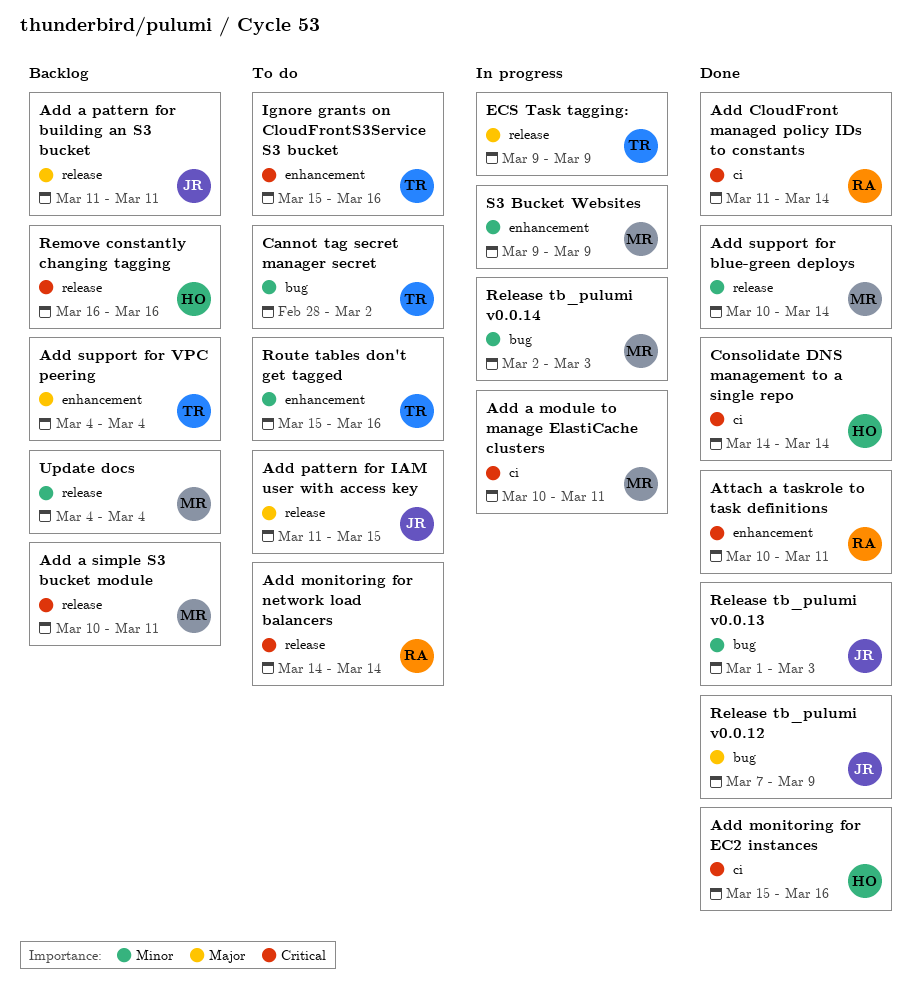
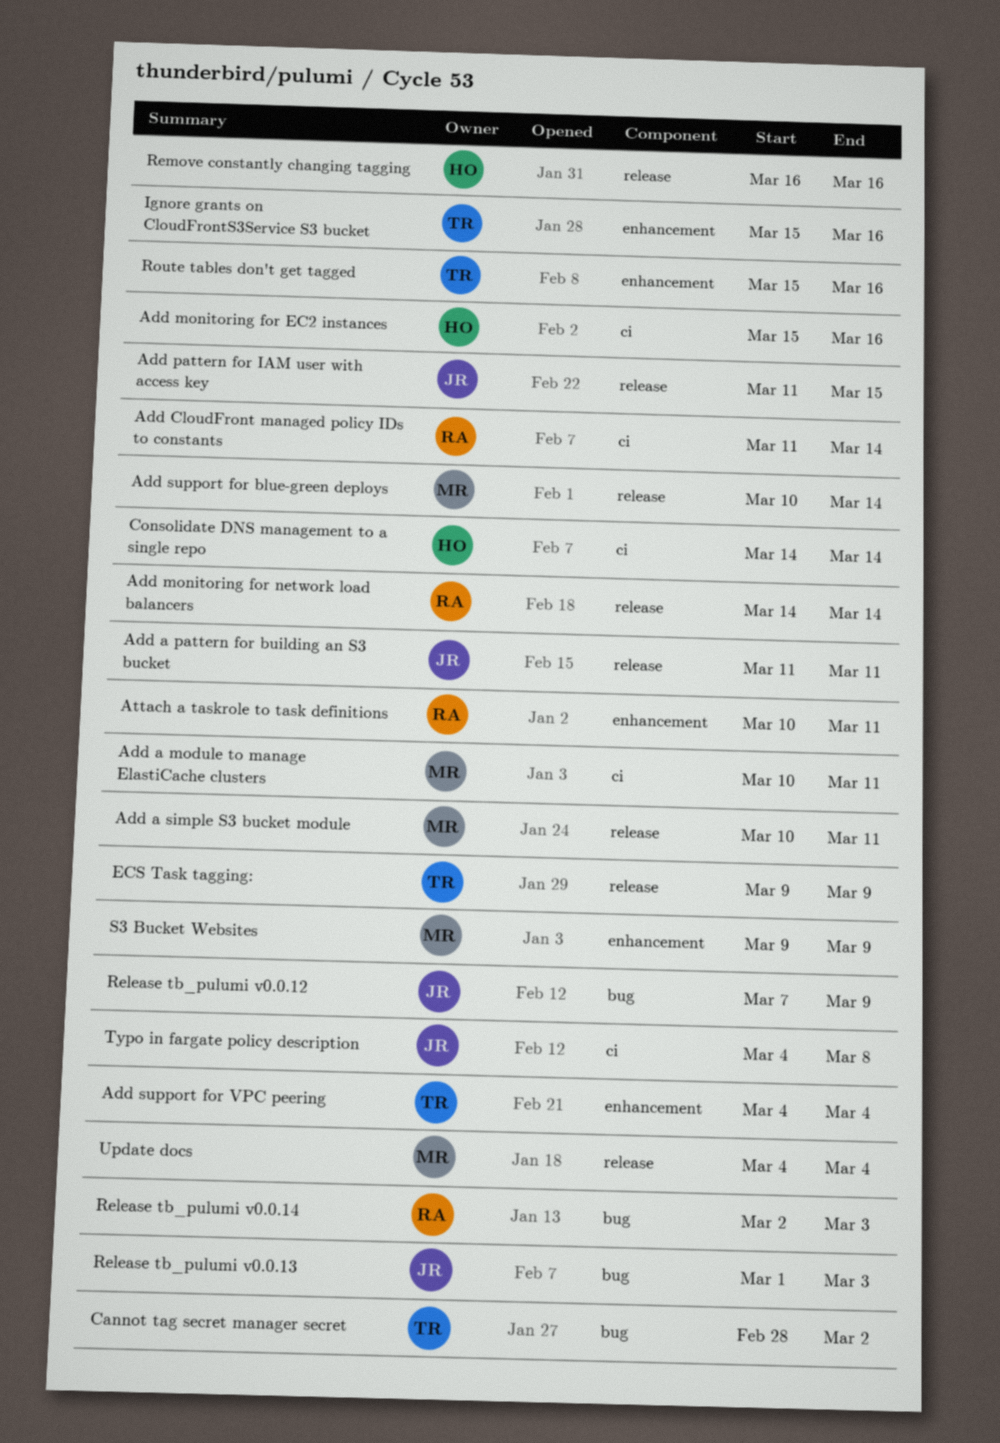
Release tb_pulumi v0.0.14, owner: MR -> RA
Typo in fargate policy description: none -> present

